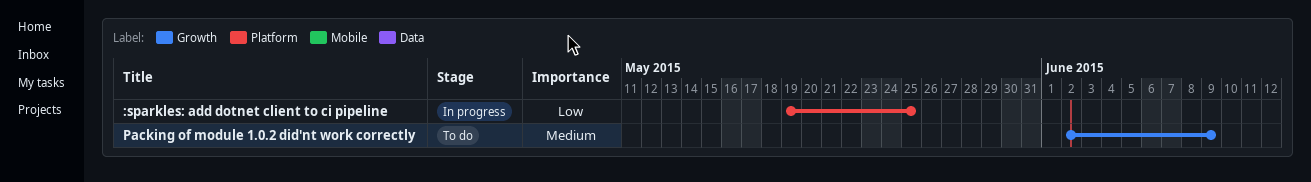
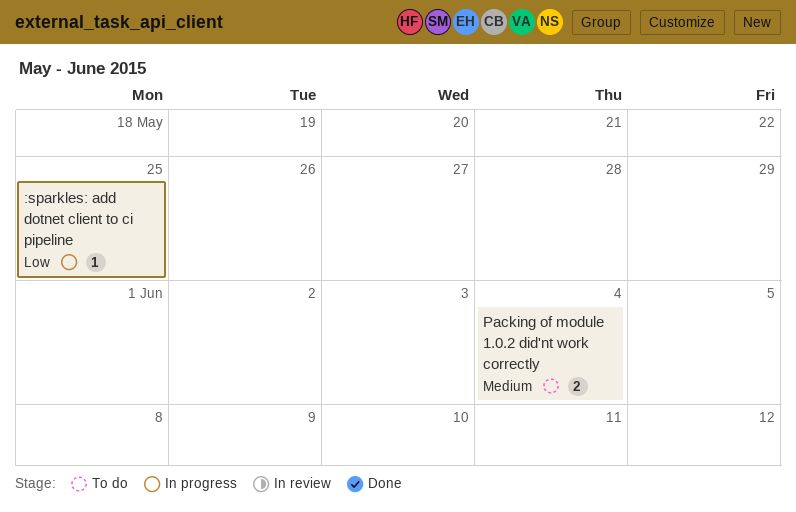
Packing of module 1.0.2 did'nt work correctly, due: Jun 9 -> Jun 4

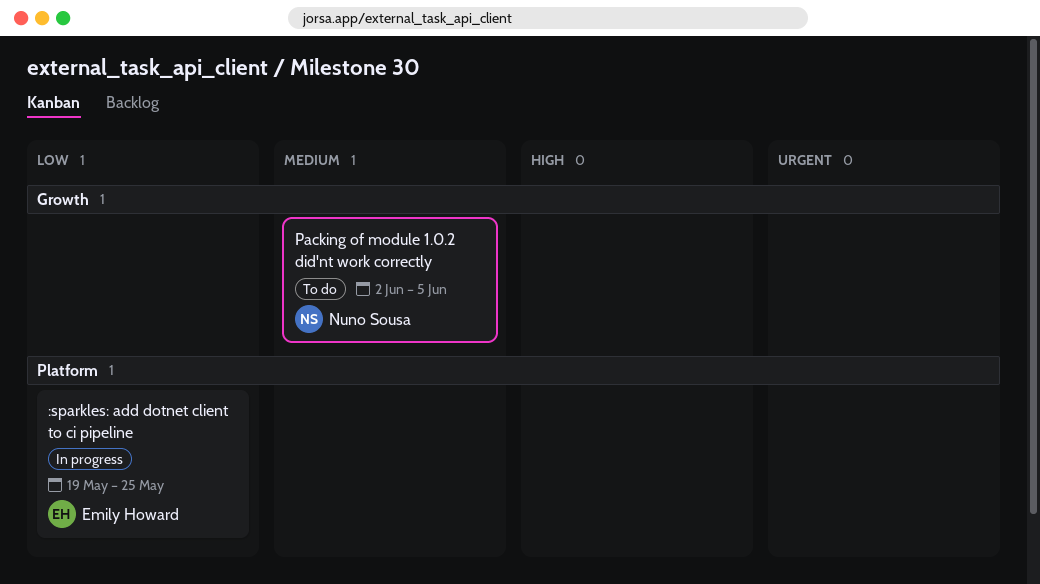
Packing of module 1.0.2 did'nt work correctly, due: Jun 4 -> Jun 5

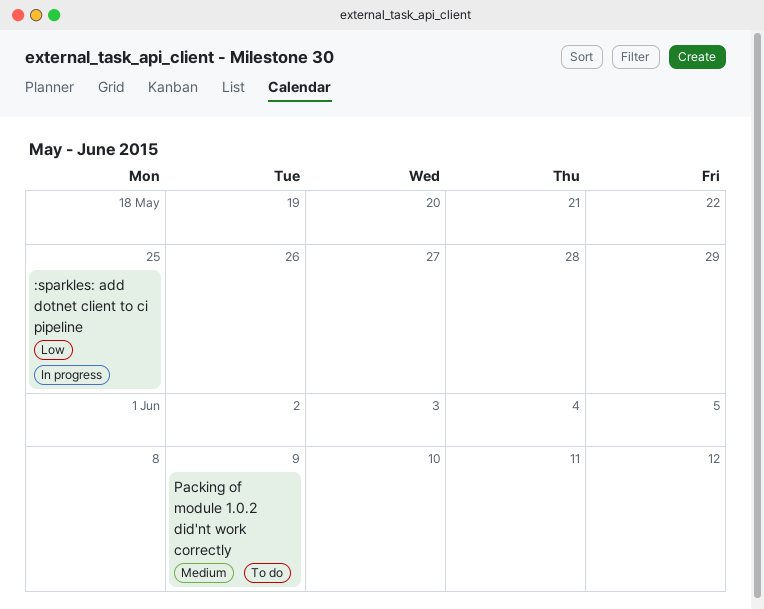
Packing of module 1.0.2 did'nt work correctly, due: Jun 5 -> Jun 9

